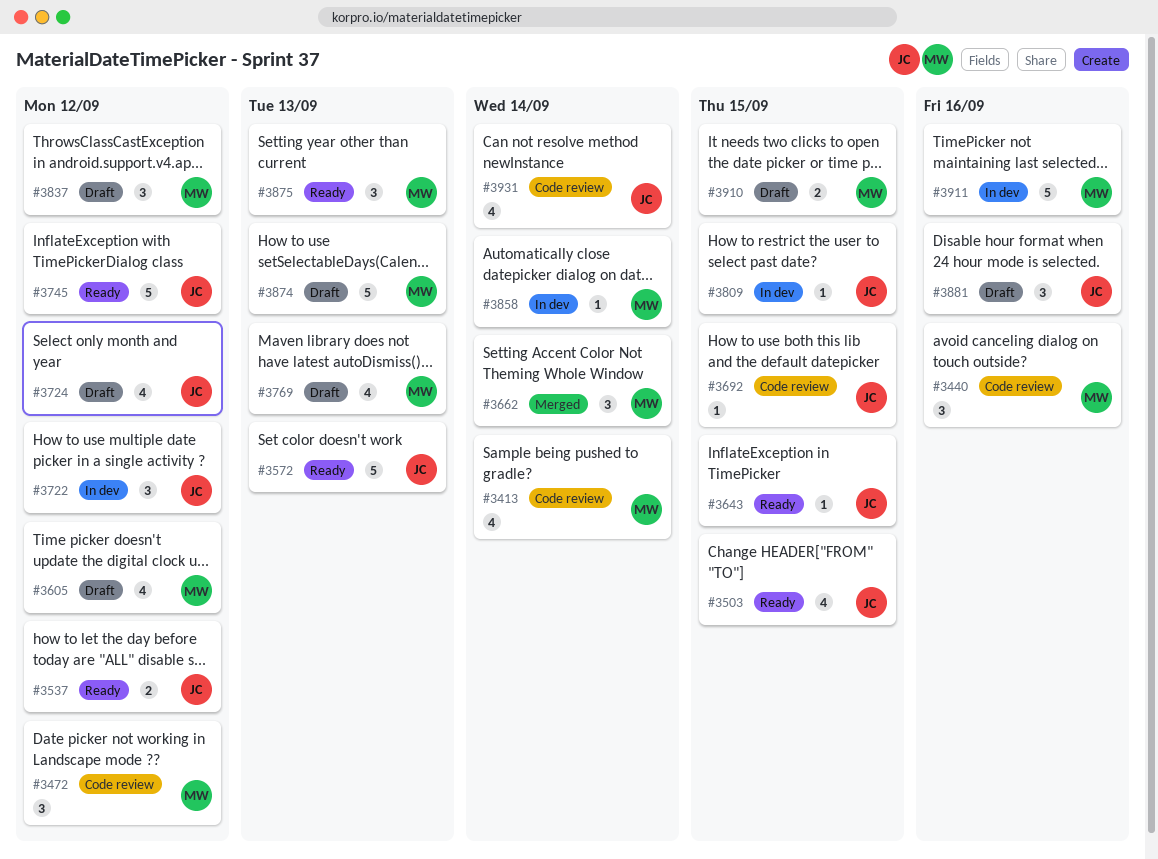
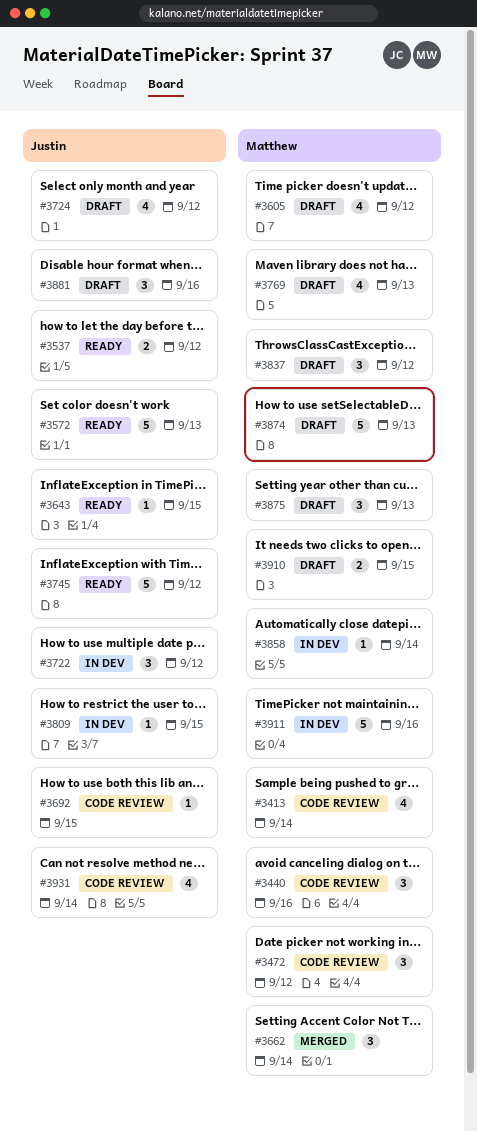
#3503: present -> none
#3875, status: Ready -> Draft

